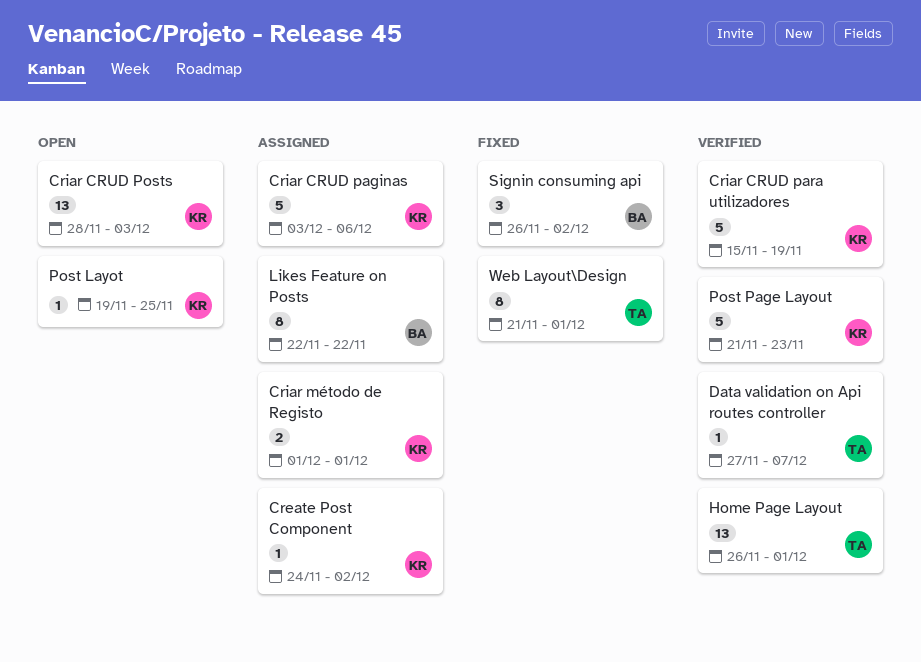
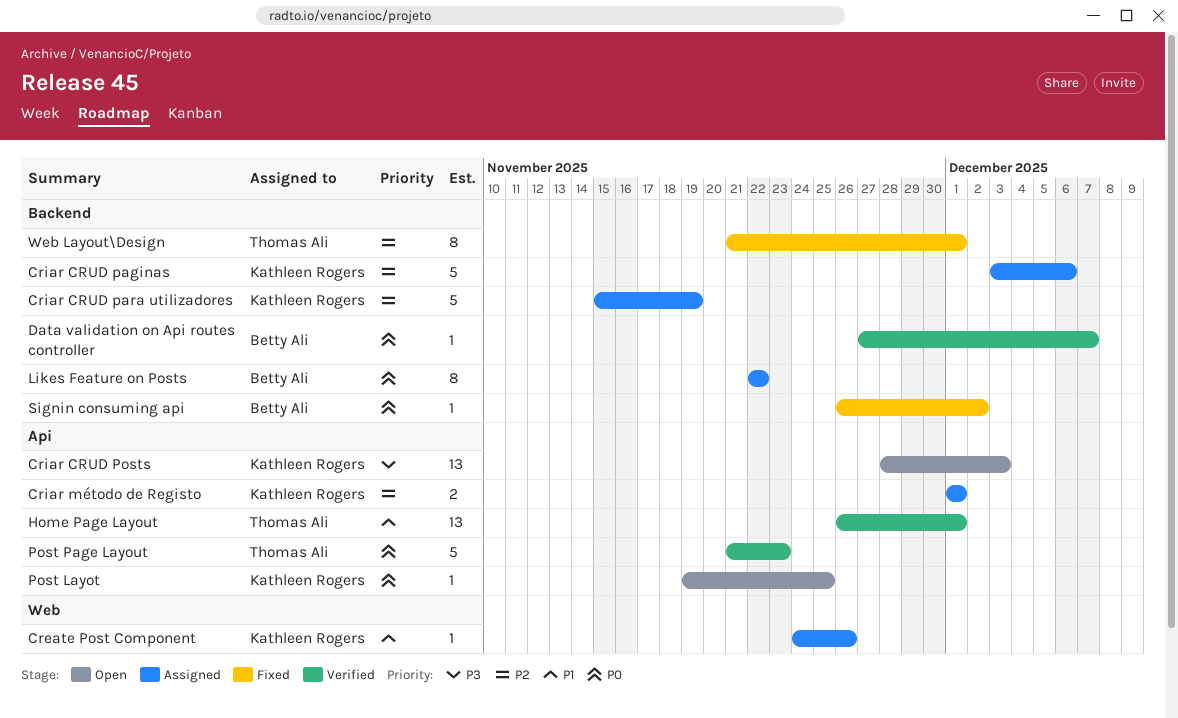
Create Post Component, due: Dec 2 -> Nov 26
Criar CRUD para utilizadores, status: Verified -> Assigned
Data validation on Api routes controller, owner: Thomas Ali -> Betty Ali
Post Page Layout, owner: Kathleen Rogers -> Thomas Ali
Signin consuming api, estimate: 3 -> 1

